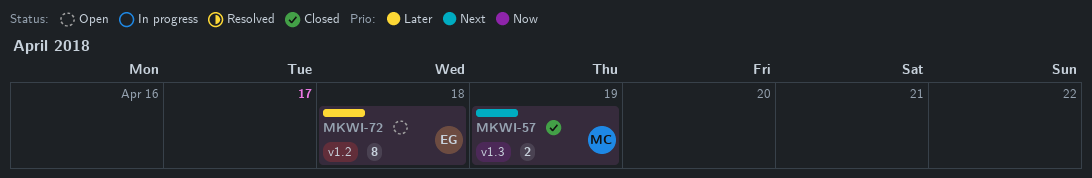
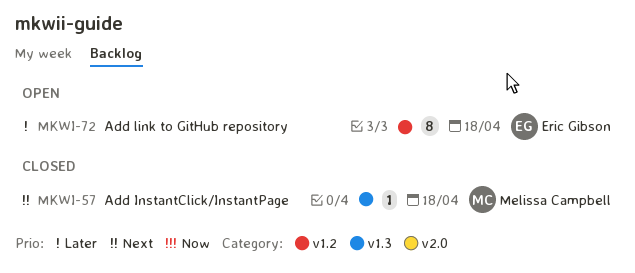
MKWI-57, estimate: 2 -> 1
MKWI-57, due: Apr 19 -> Apr 18

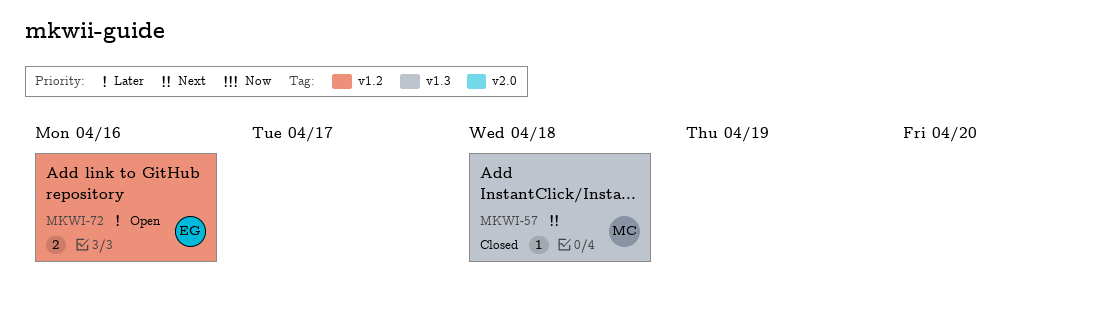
MKWI-72, estimate: 8 -> 2
MKWI-72, due: Apr 18 -> Apr 16

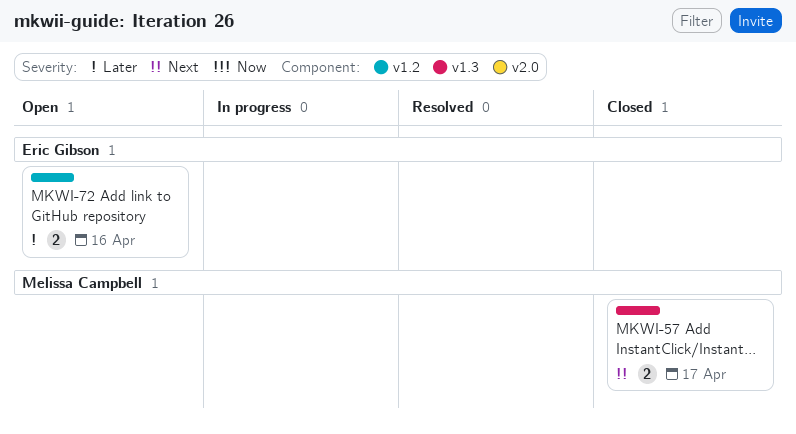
MKWI-57, estimate: 1 -> 2
MKWI-57, due: Apr 18 -> Apr 17

